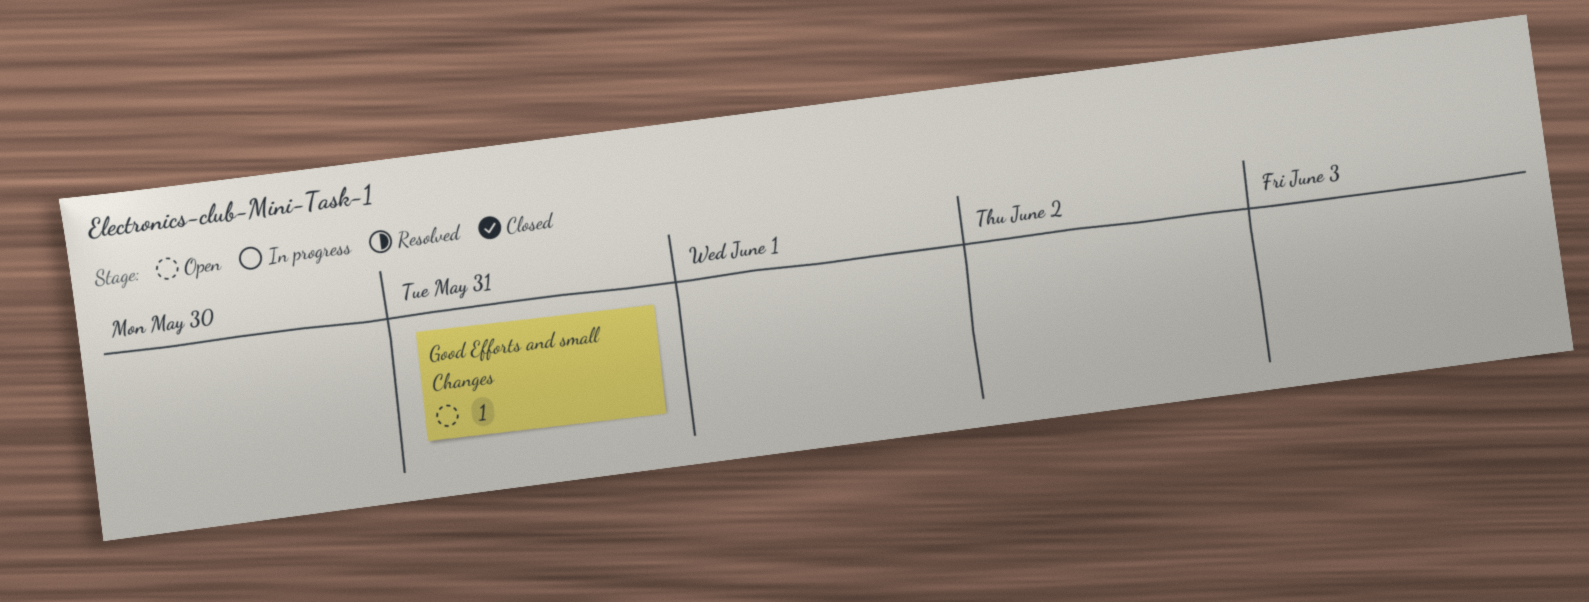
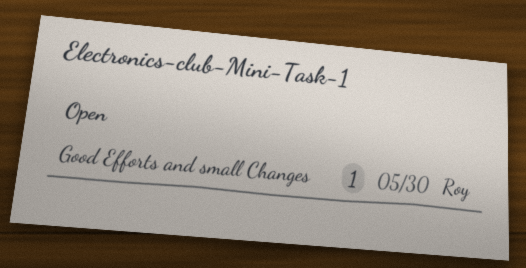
Good Efforts and small Changes, due: May 31 -> May 30

